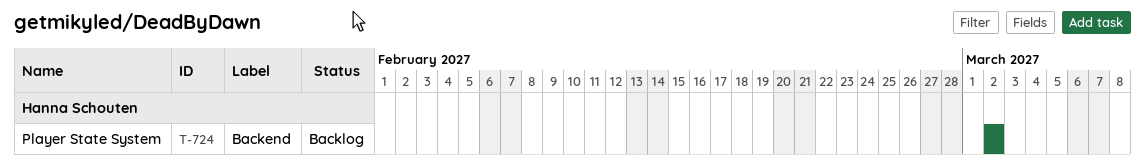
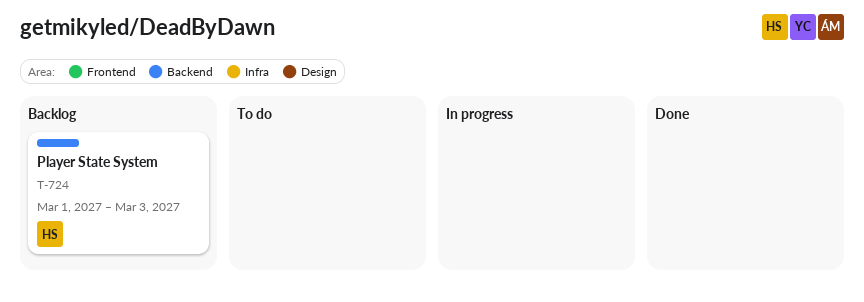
T-724, start: Mar 2 -> Mar 1
T-724, due: Mar 2 -> Mar 3

